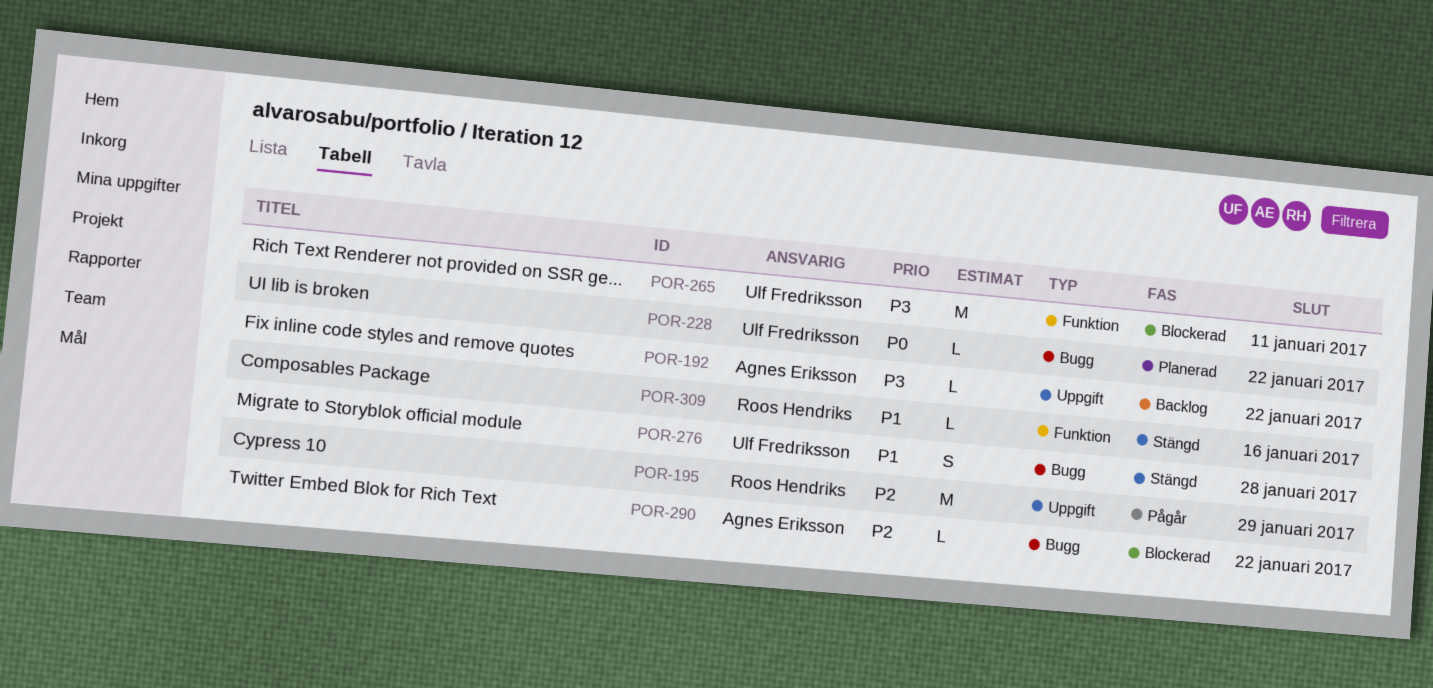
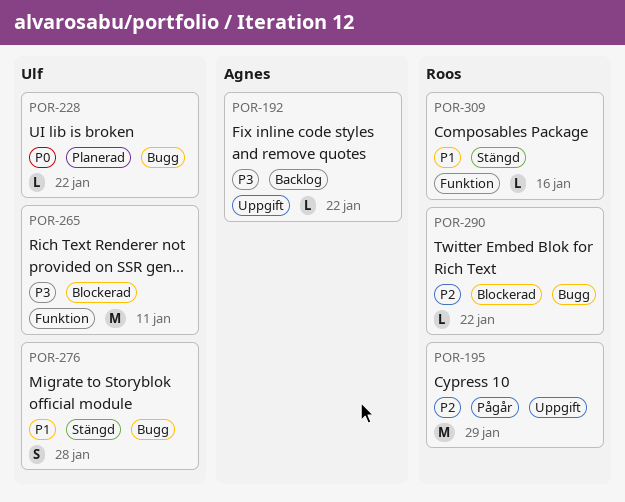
POR-290, owner: Agnes Eriksson -> Roos Hendriks

